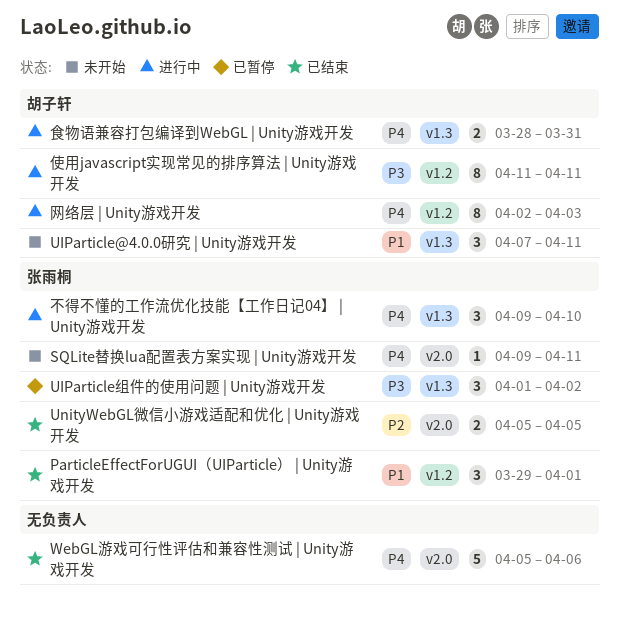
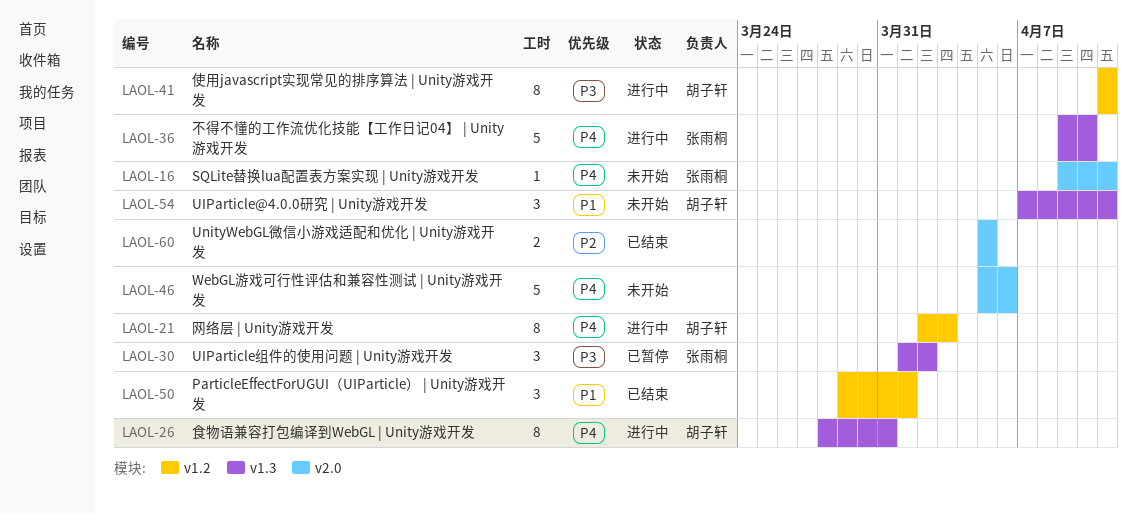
ParticleEffectForUGUI（UIParticle） | Unity游戏开发, owner: 张雨桐 -> none
UnityWebGL微信小游戏适配和优化 | Unity游戏开发, owner: 张雨桐 -> none
WebGL游戏可行性评估和兼容性测试 | Unity游戏开发, status: 已结束 -> 未开始
不得不懂的工作流优化技能【工作日记04】 | Unity游戏开发, estimate: 3 -> 5
食物语兼容打包编译到WebGL | Unity游戏开发, estimate: 2 -> 8

